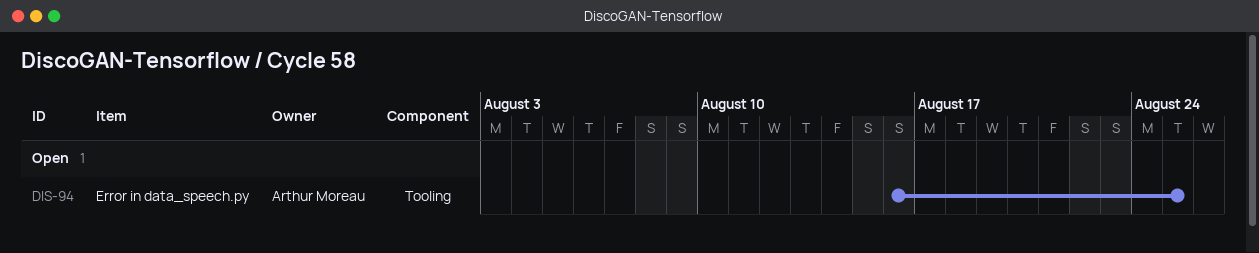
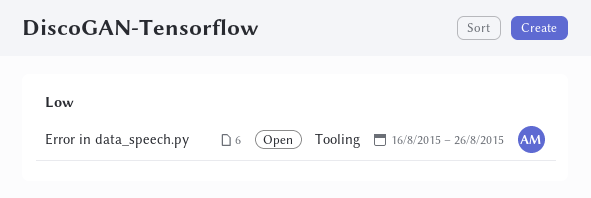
Error in data_speech.py, due: Aug 25 -> Aug 26

